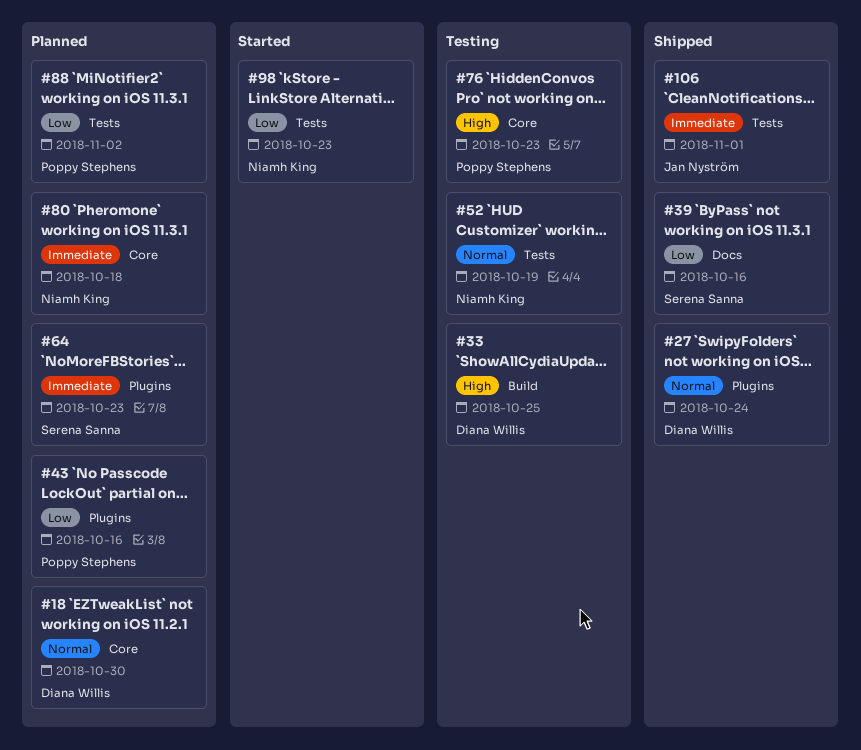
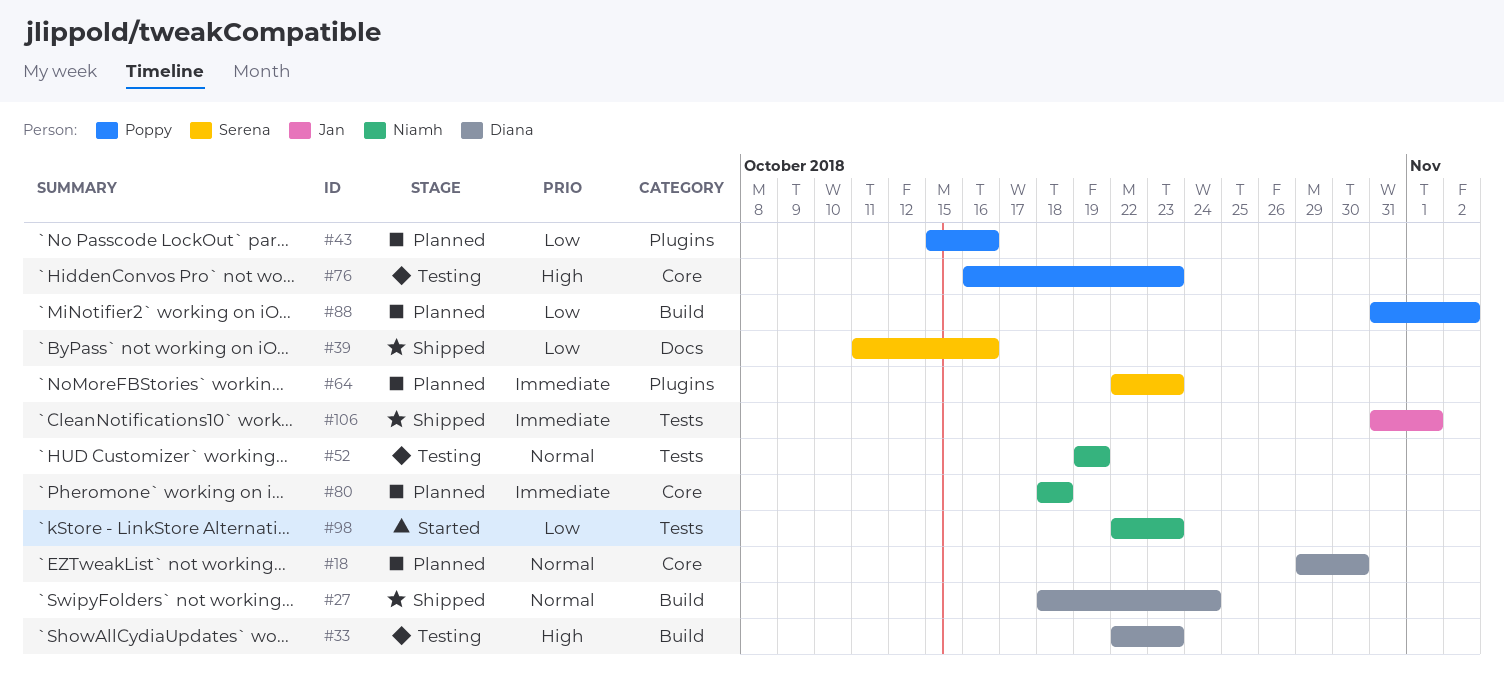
#27, label: Plugins -> Build
#33, due: Oct 25 -> Oct 23
#88, label: Tests -> Build

